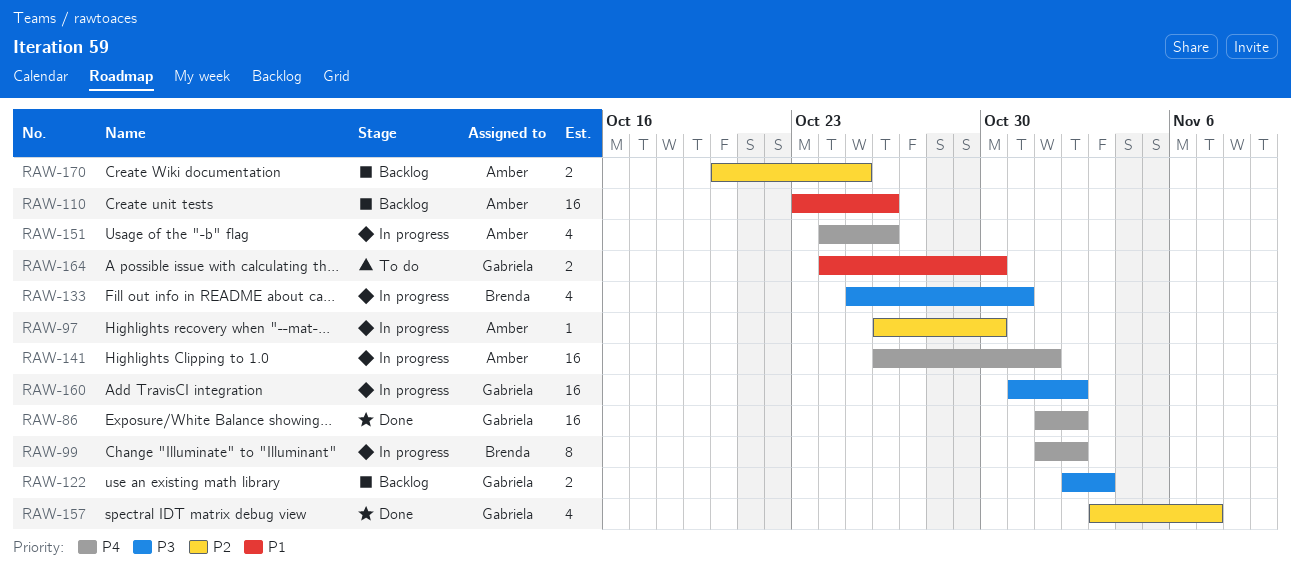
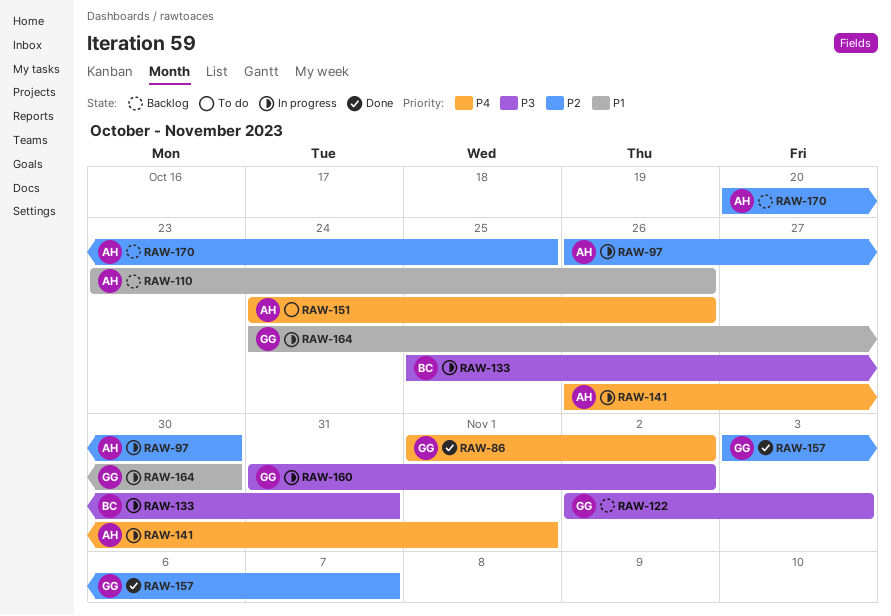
RAW-99: present -> none
RAW-151, status: In progress -> To do
RAW-164, status: To do -> In progress

